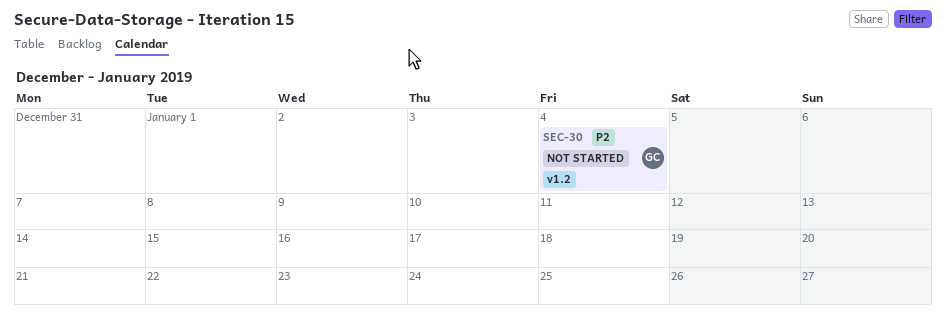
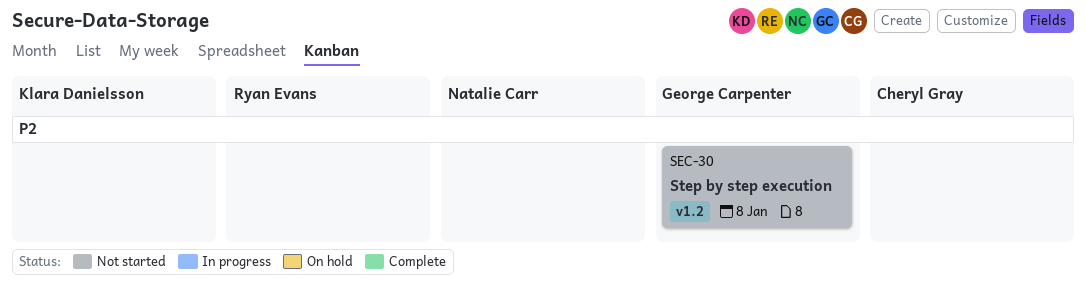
SEC-30, due: Jan 4 -> Jan 8

